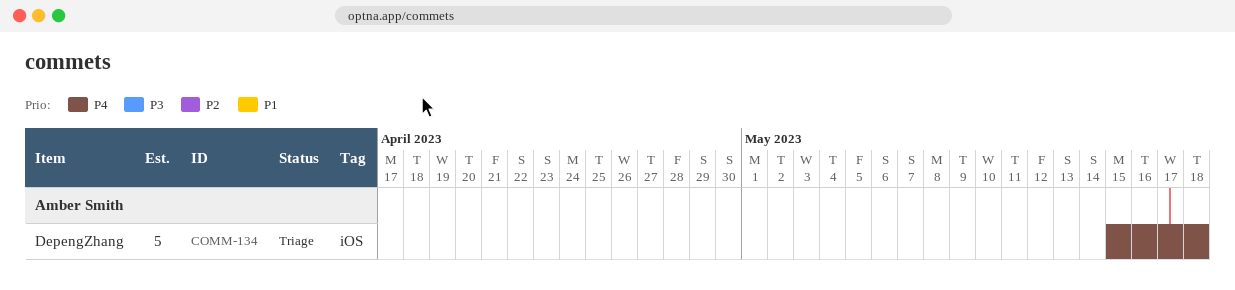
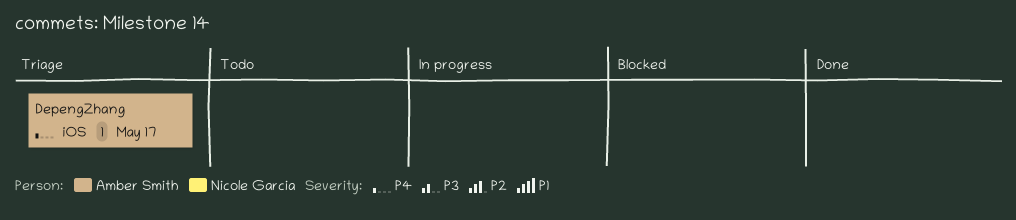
DepengZhang, estimate: 5 -> 1
DepengZhang, due: May 18 -> May 17

